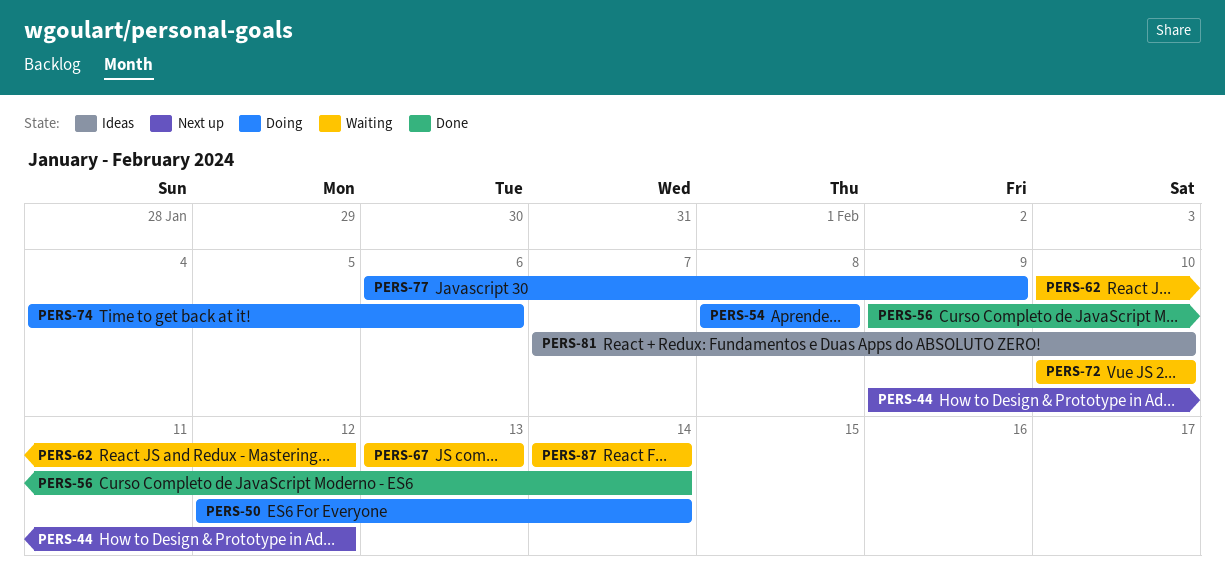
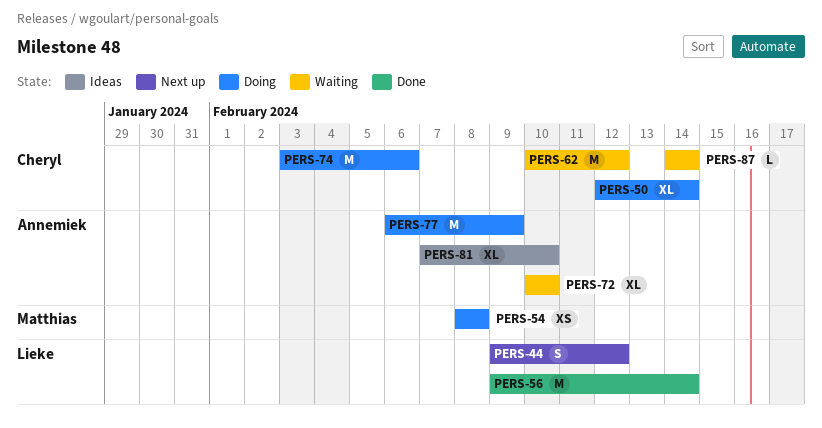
PERS-67: present -> none
PERS-74, start: Feb 4 -> Feb 3

